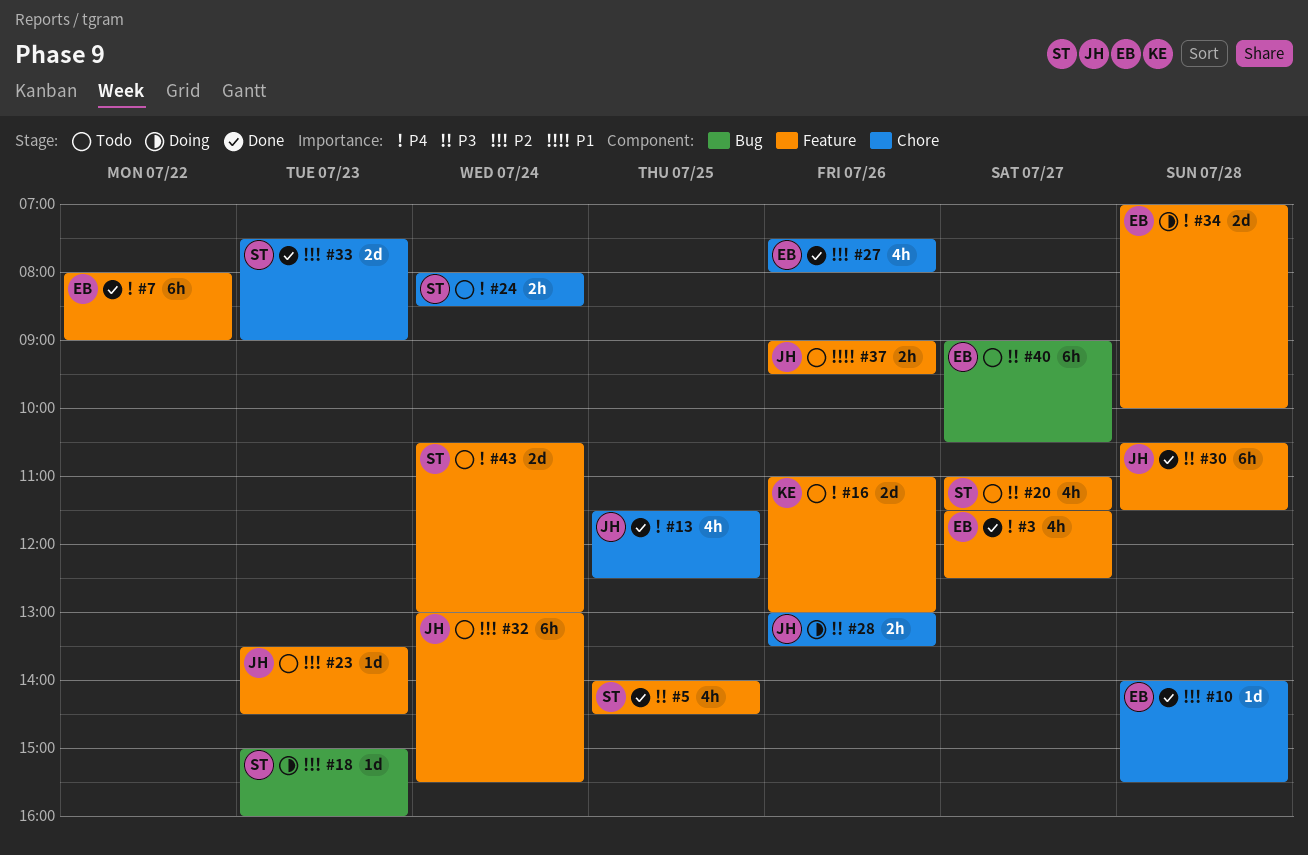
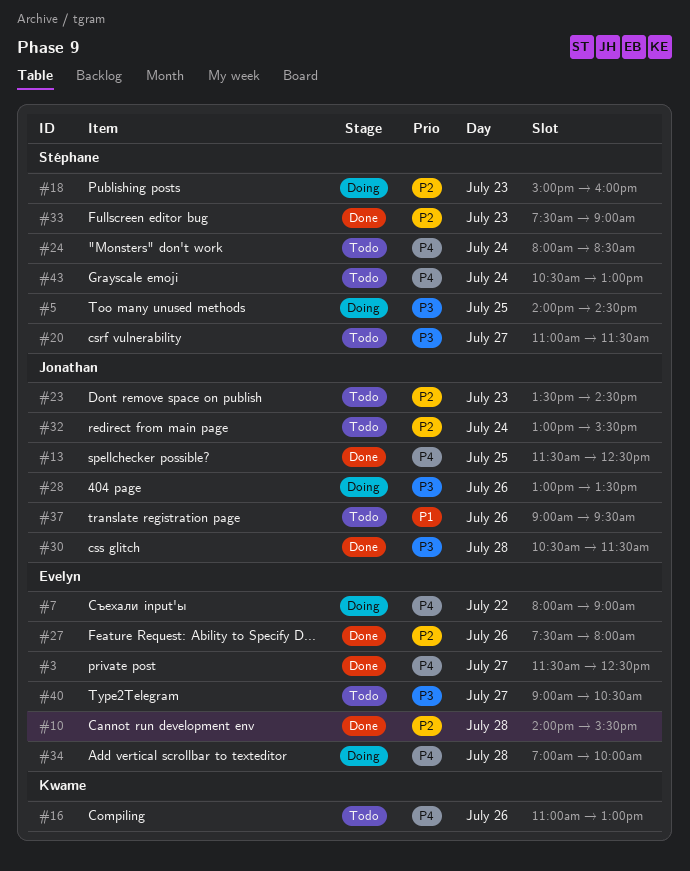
#5, status: Done -> Doing
#7, status: Done -> Doing

